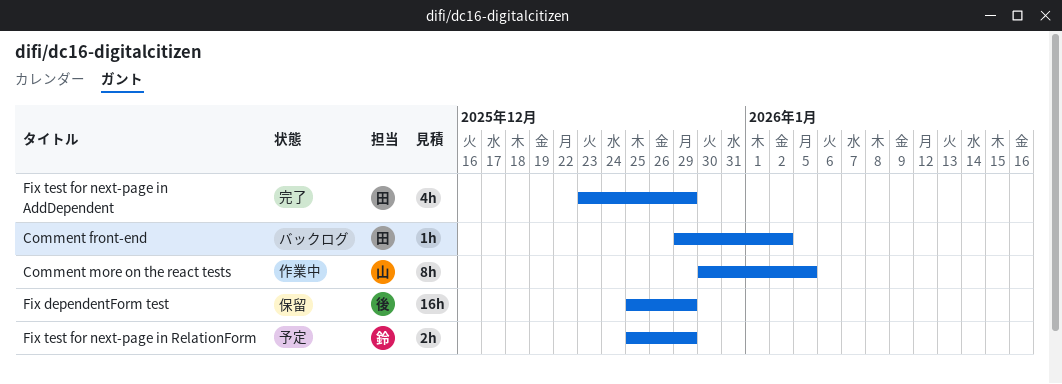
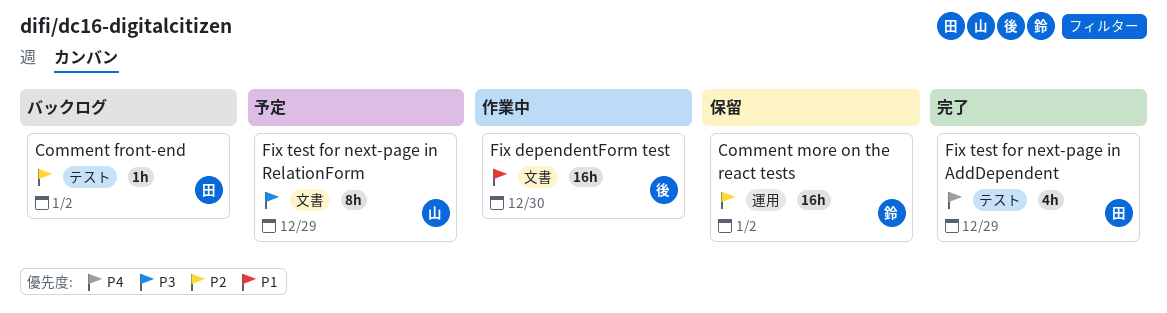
Comment more on the react tests, status: 作業中 -> 保留
Comment more on the react tests, owner: 山 -> 鈴
Comment more on the react tests, estimate: 8h -> 16h
Comment more on the react tests, due: Jan 5 -> Jan 2
Fix dependentForm test, status: 保留 -> 作業中
Fix dependentForm test, due: Dec 29 -> Dec 30
Fix test for next-page in RelationForm, owner: 鈴 -> 山
Fix test for next-page in RelationForm, estimate: 2h -> 8h

